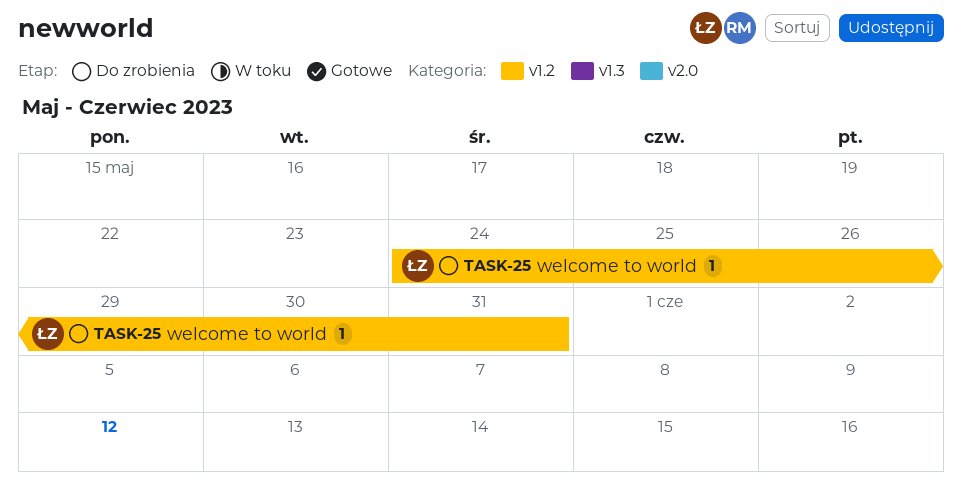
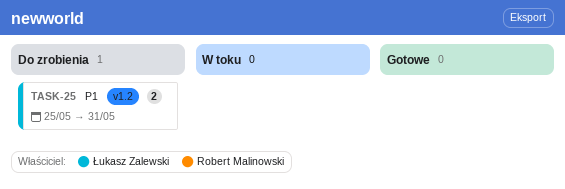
TASK-25, estimate: 1 -> 2
TASK-25, start: May 24 -> May 25

